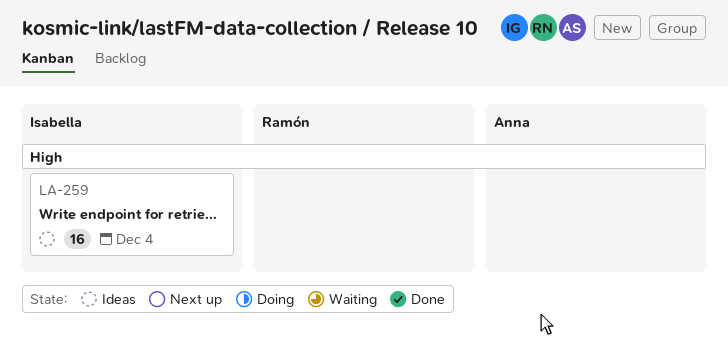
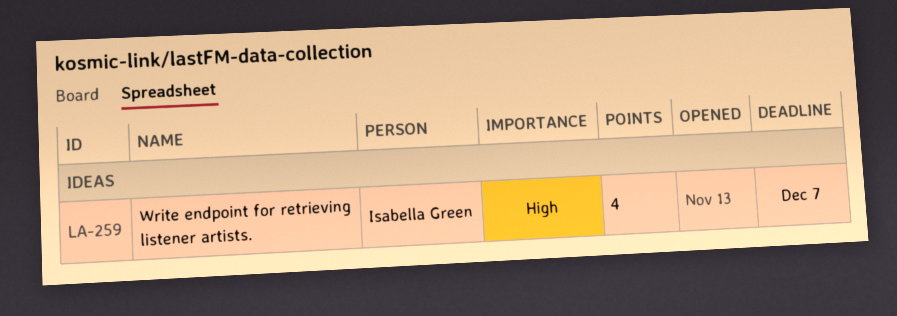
LA-259, estimate: 16 -> 4
LA-259, due: Dec 4 -> Dec 7

